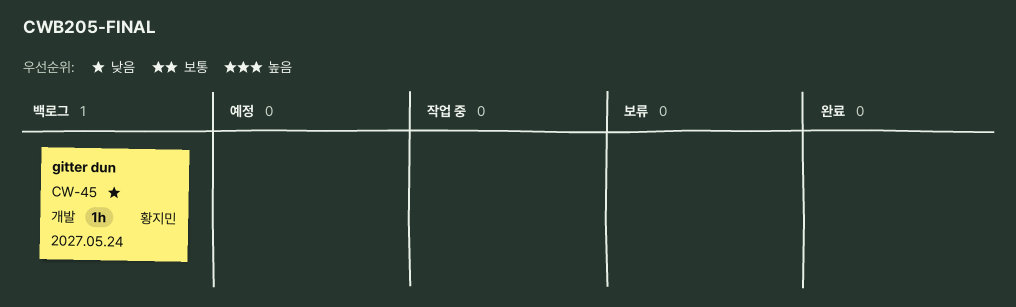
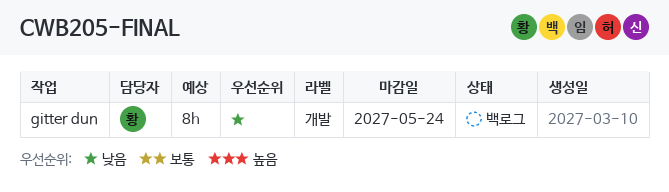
gitter dun, estimate: 1h -> 8h

